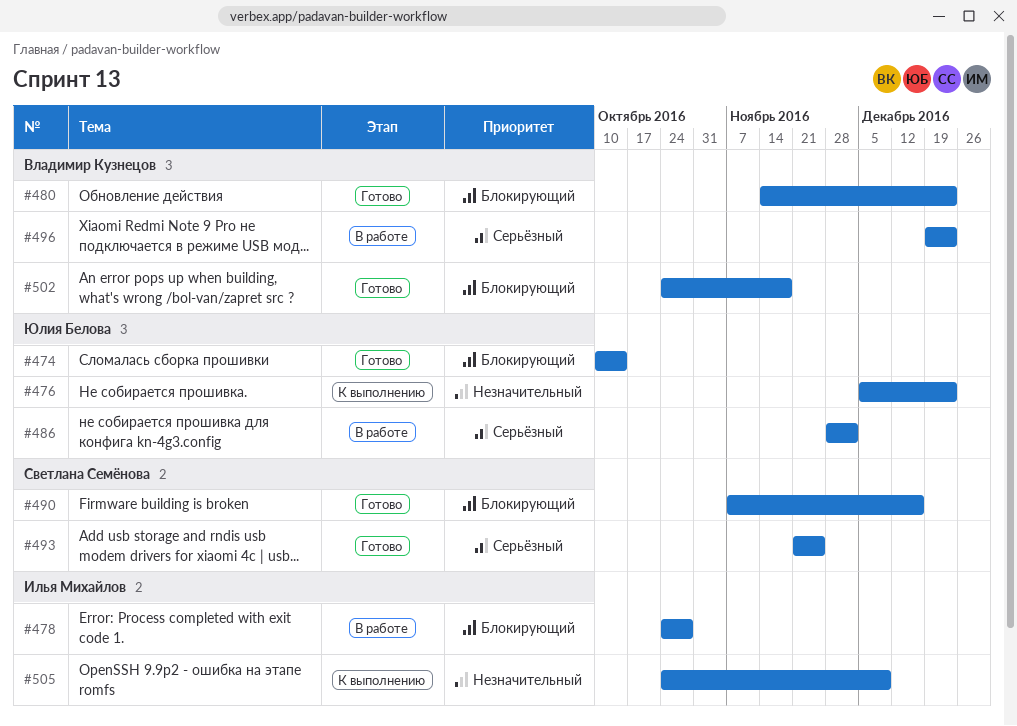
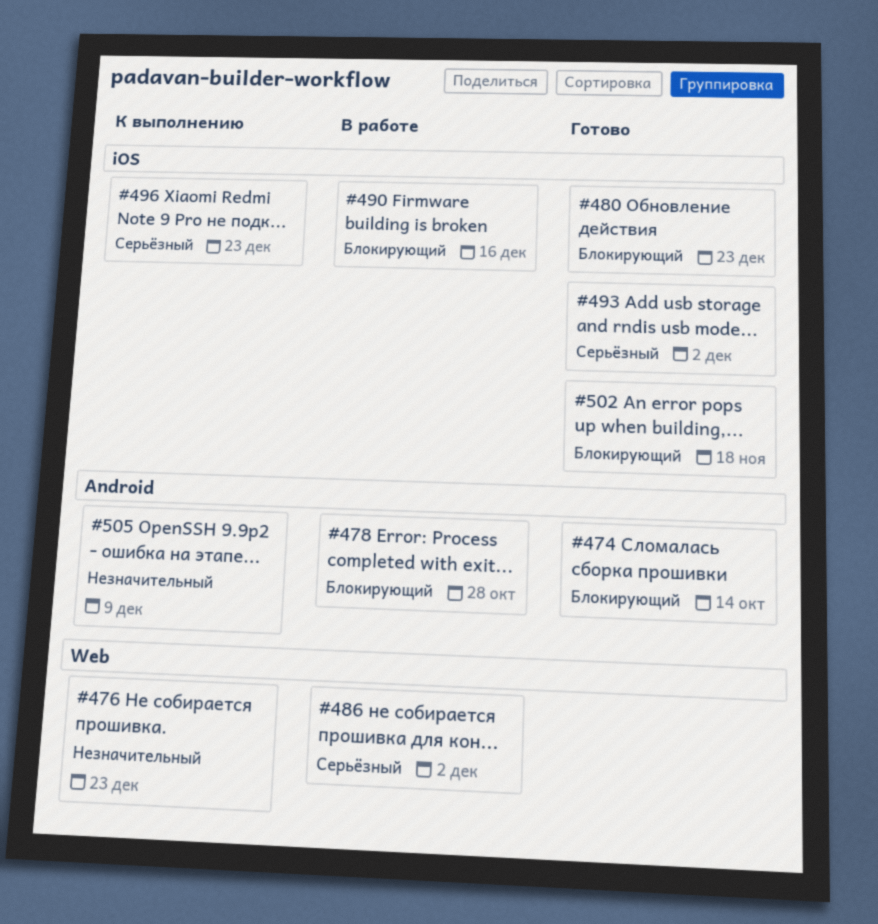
#490, status: Готово -> В работе
#493, due: Nov 25 -> Dec 2
#496, status: В работе -> К выполнению

